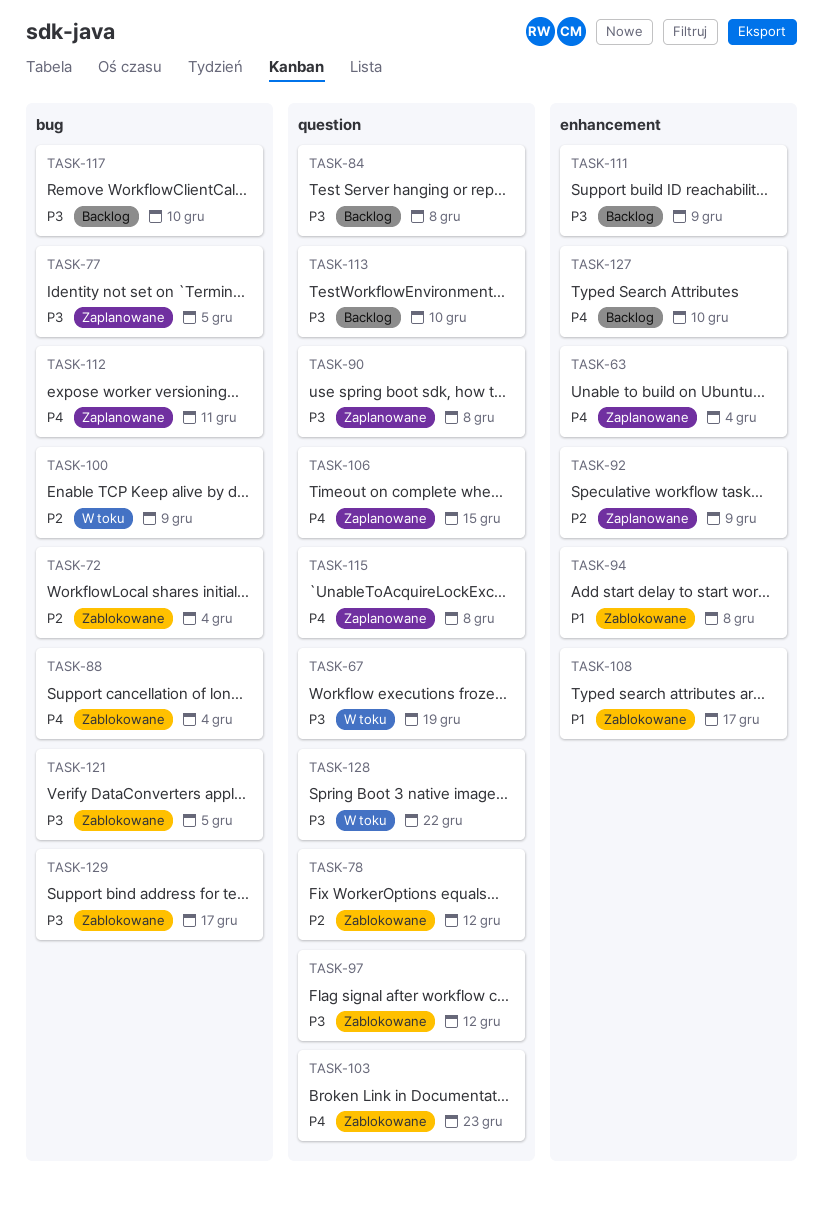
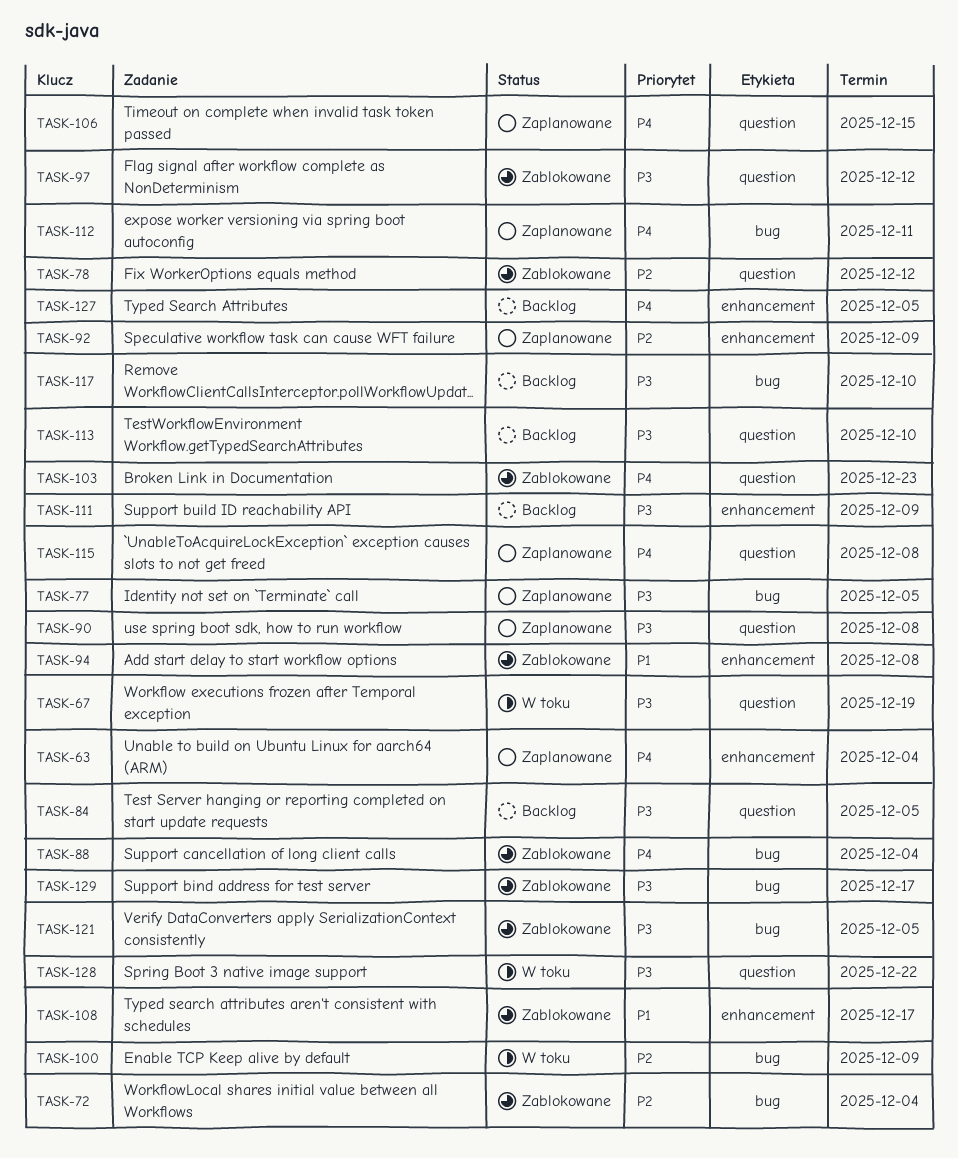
TASK-84, due: Dec 8 -> Dec 5
TASK-127, due: Dec 10 -> Dec 5

